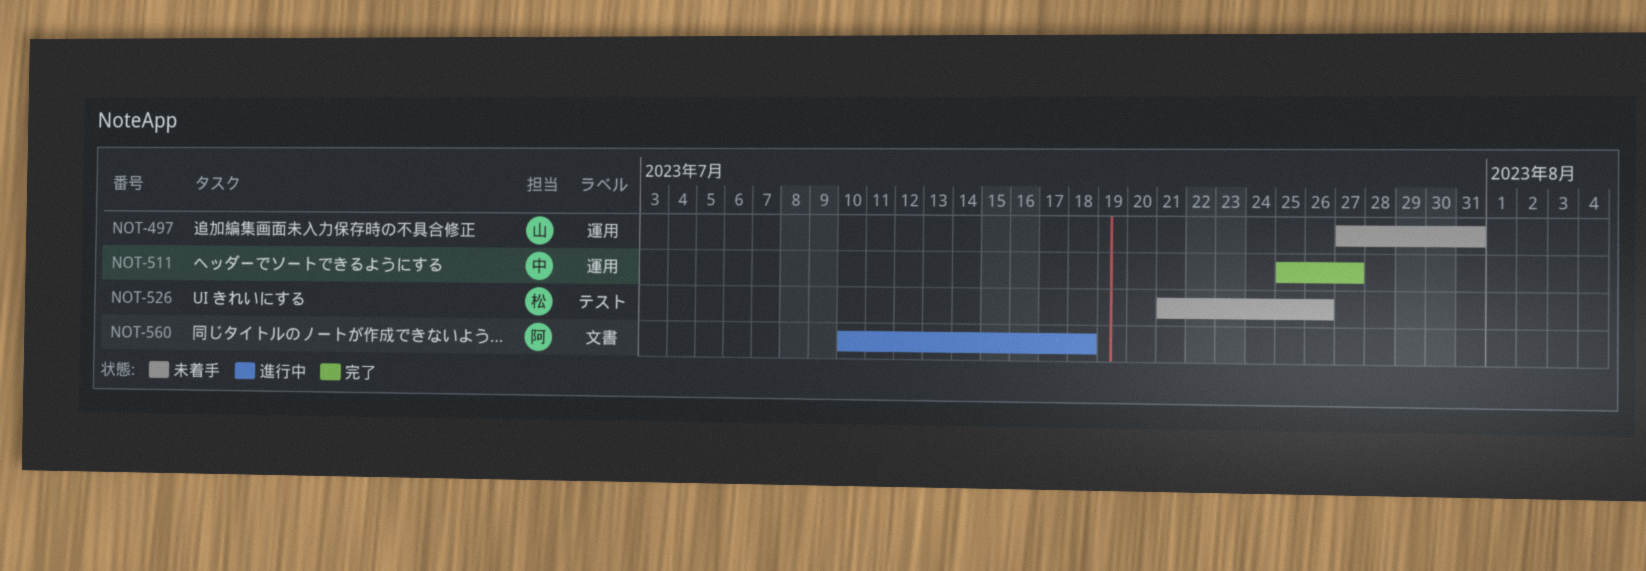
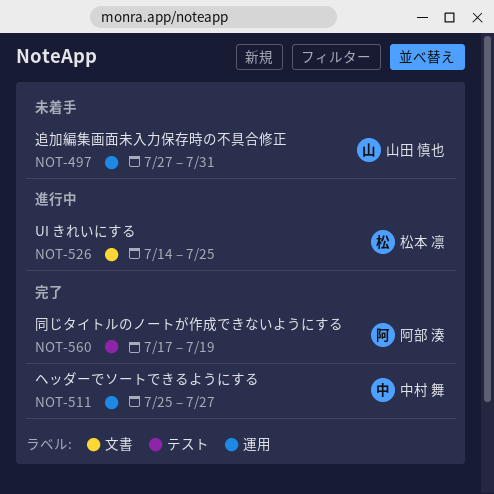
NOT-526, status: 未着手 -> 進行中
NOT-526, label: テスト -> 文書
NOT-526, start: Jul 21 -> Jul 14
NOT-526, due: Jul 26 -> Jul 25
NOT-560, status: 進行中 -> 完了
NOT-560, label: 文書 -> テスト
NOT-560, start: Jul 10 -> Jul 17
NOT-560, due: Jul 18 -> Jul 19

